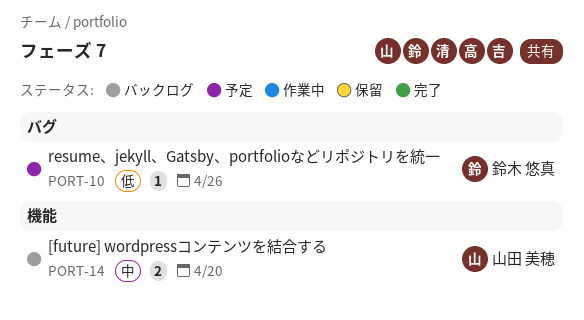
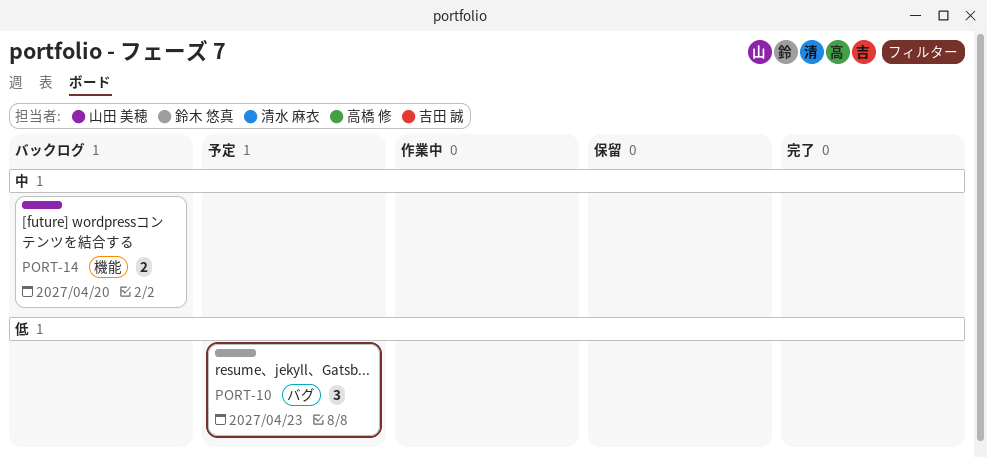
PORT-10, estimate: 1 -> 3
PORT-10, due: Apr 26 -> Apr 23

